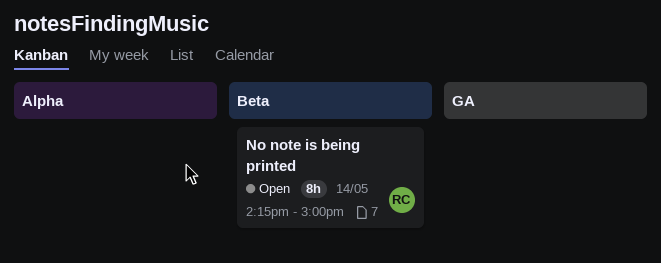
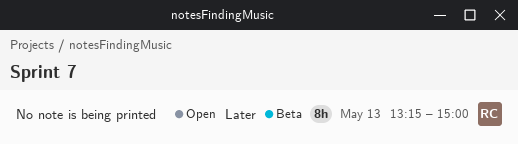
No note is being printed, day: May 14 -> May 13
No note is being printed, begins: 14:15 -> 13:15

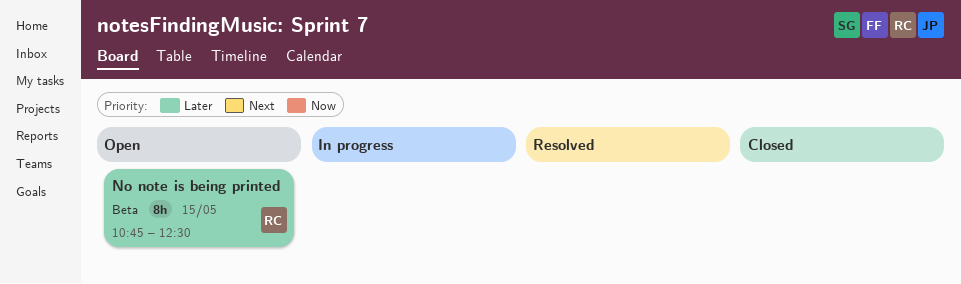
No note is being printed, day: May 13 -> May 15
No note is being printed, begins: 13:15 -> 10:45
No note is being printed, ends: 15:00 -> 12:30

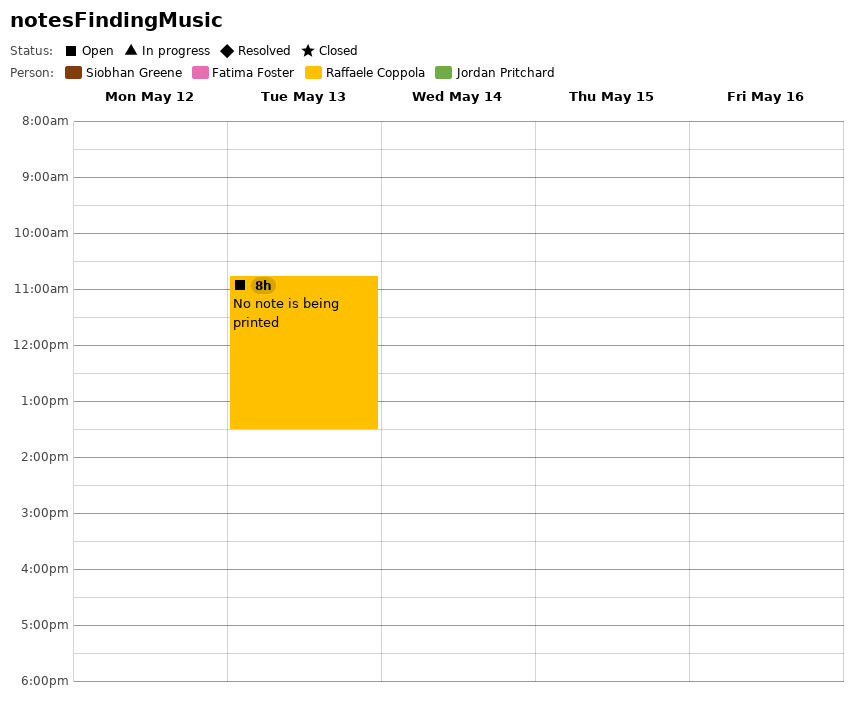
No note is being printed, day: May 15 -> May 13
No note is being printed, ends: 12:30 -> 13:30

